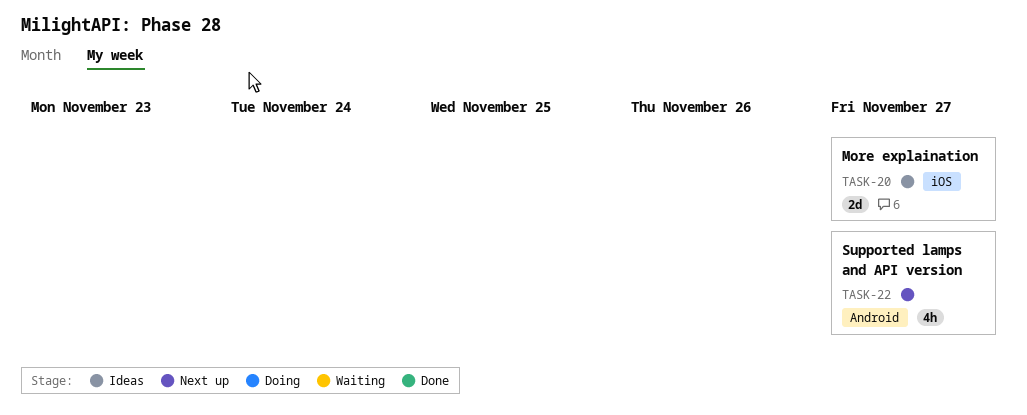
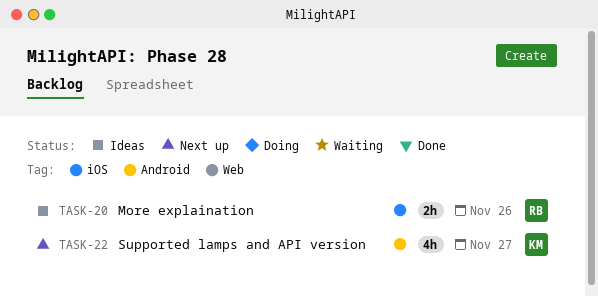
TASK-20, estimate: 2d -> 2h
TASK-20, due: Nov 27 -> Nov 26

